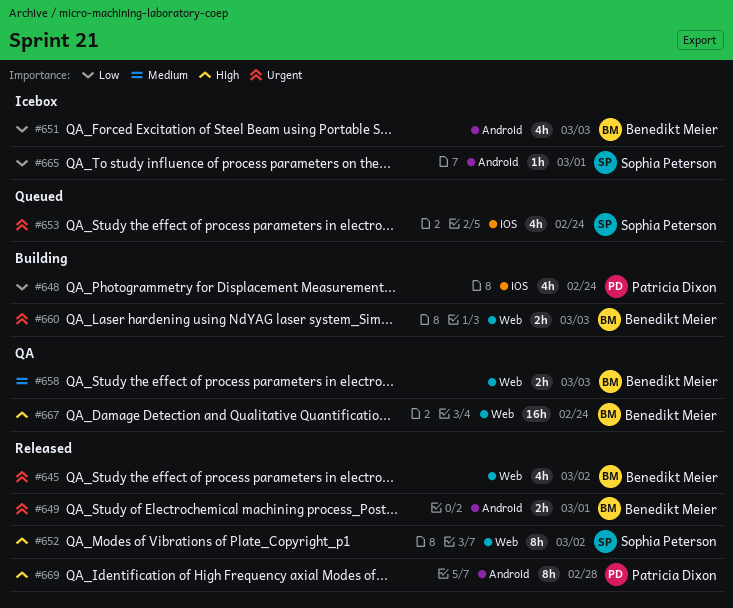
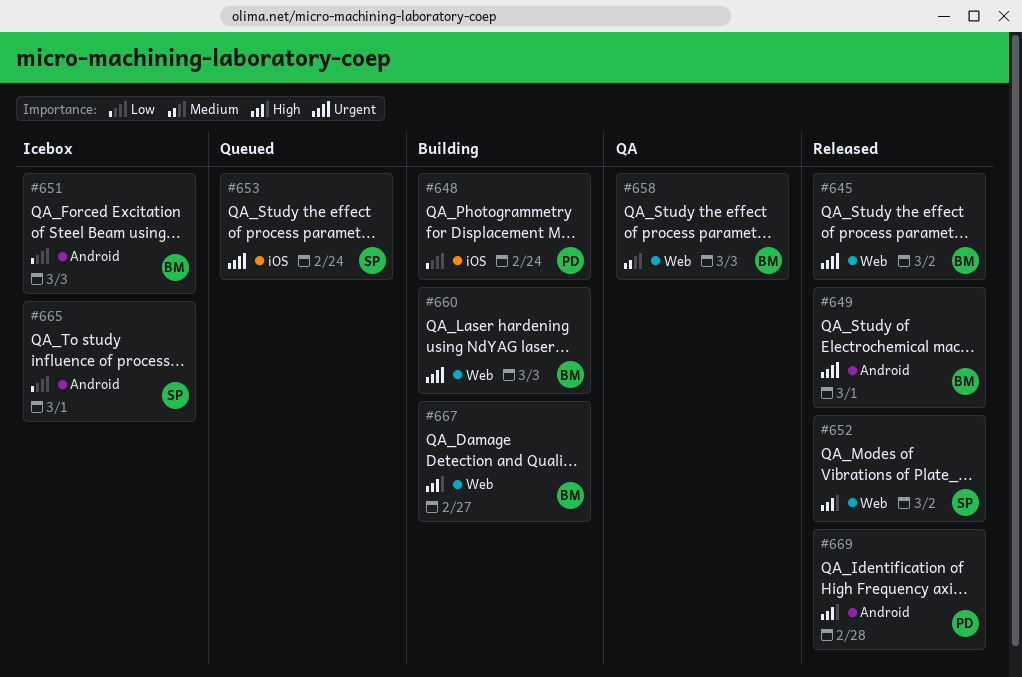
#667, status: QA -> Building
#667, due: Feb 24 -> Feb 27

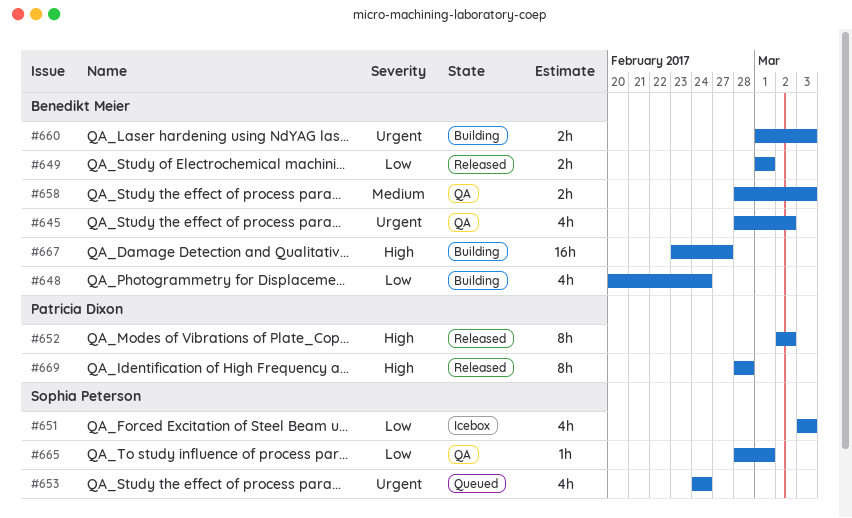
#645, status: Released -> QA
#648, owner: Patricia Dixon -> Benedikt Meier
#649, priority: Urgent -> Low
#651, owner: Benedikt Meier -> Sophia Peterson
#652, owner: Sophia Peterson -> Patricia Dixon
#665, status: Icebox -> QA

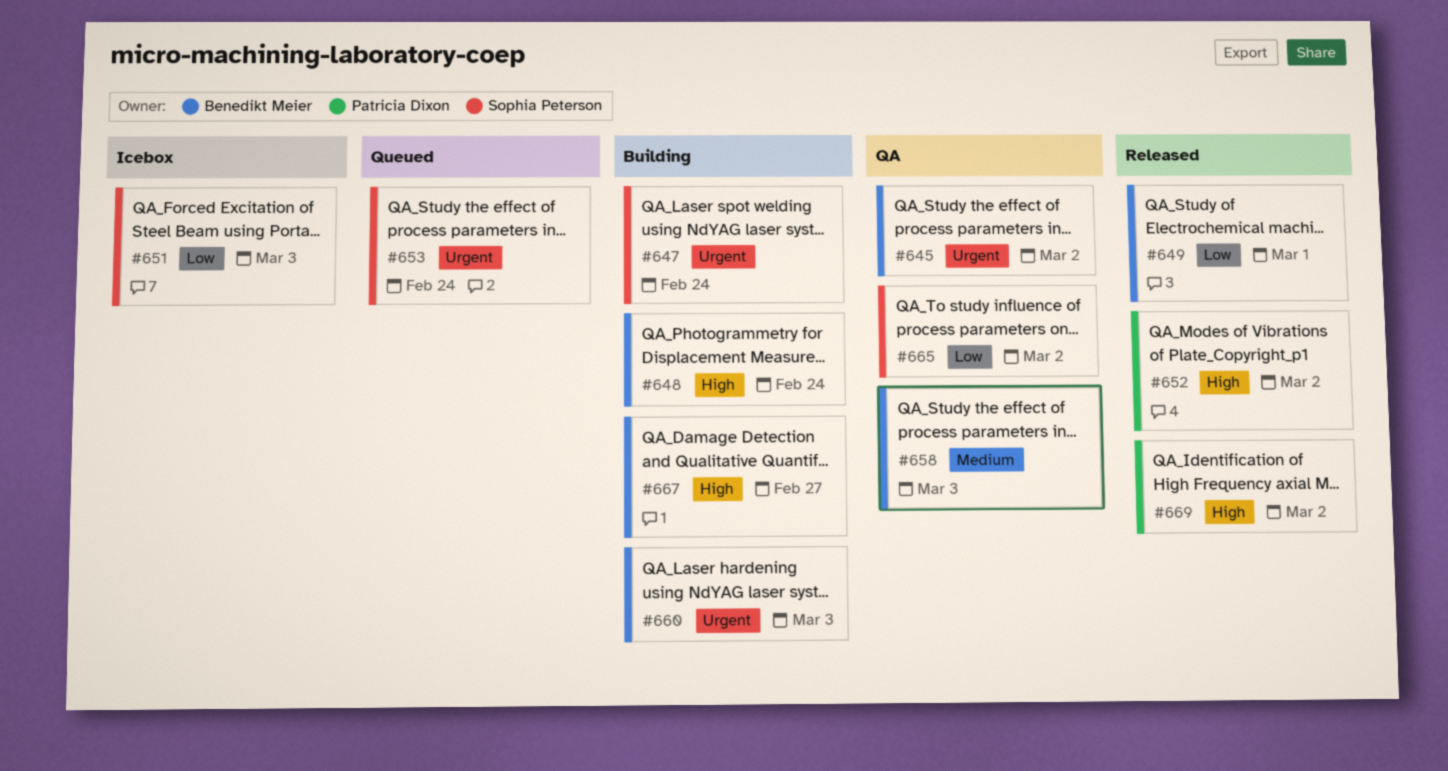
#647: none -> present
#648, priority: Low -> High
#665, due: Mar 1 -> Mar 2
#669, due: Feb 28 -> Mar 2

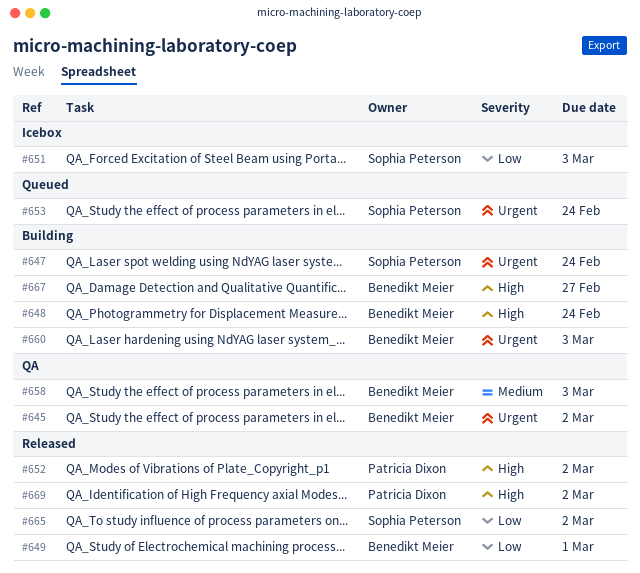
#665, status: QA -> Released

